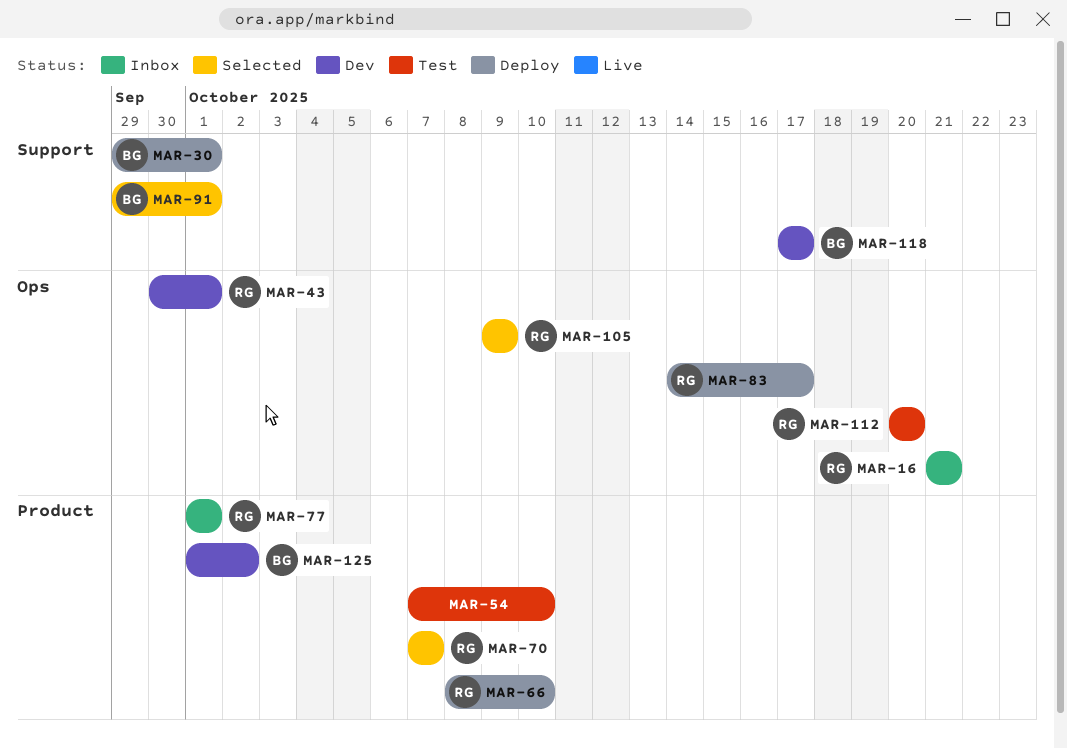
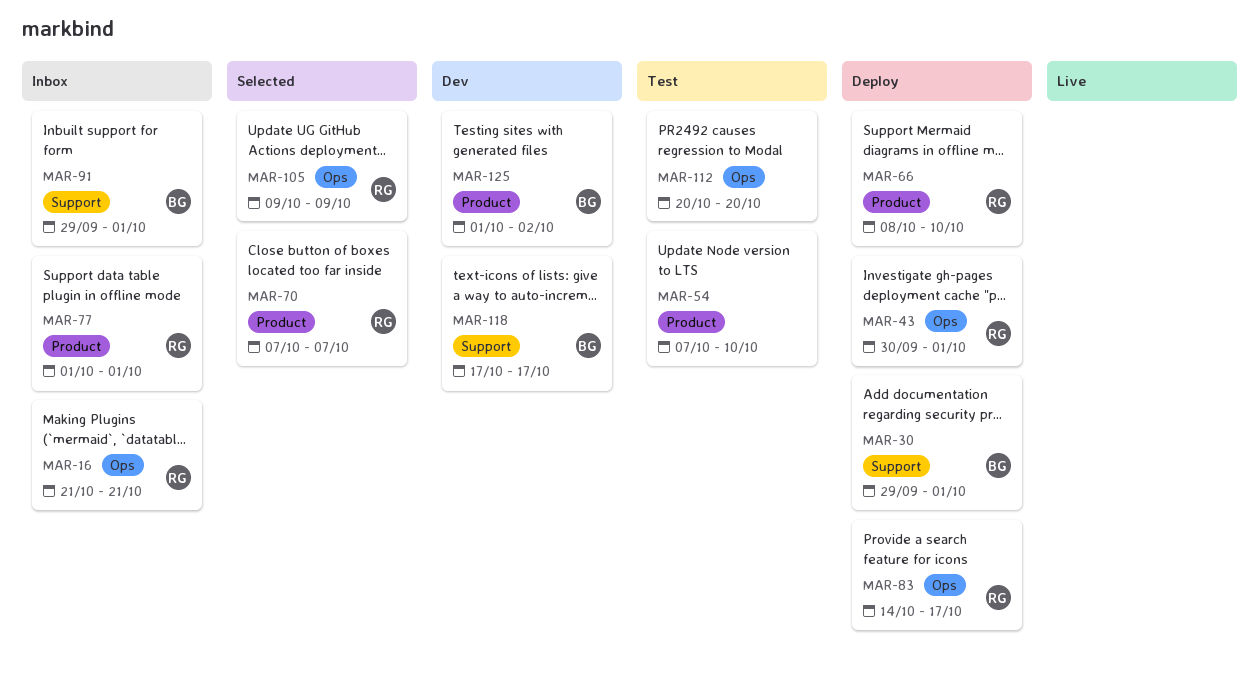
MAR-43, status: Dev -> Deploy
MAR-91, status: Selected -> Inbox
MAR-112, owner: RG -> none

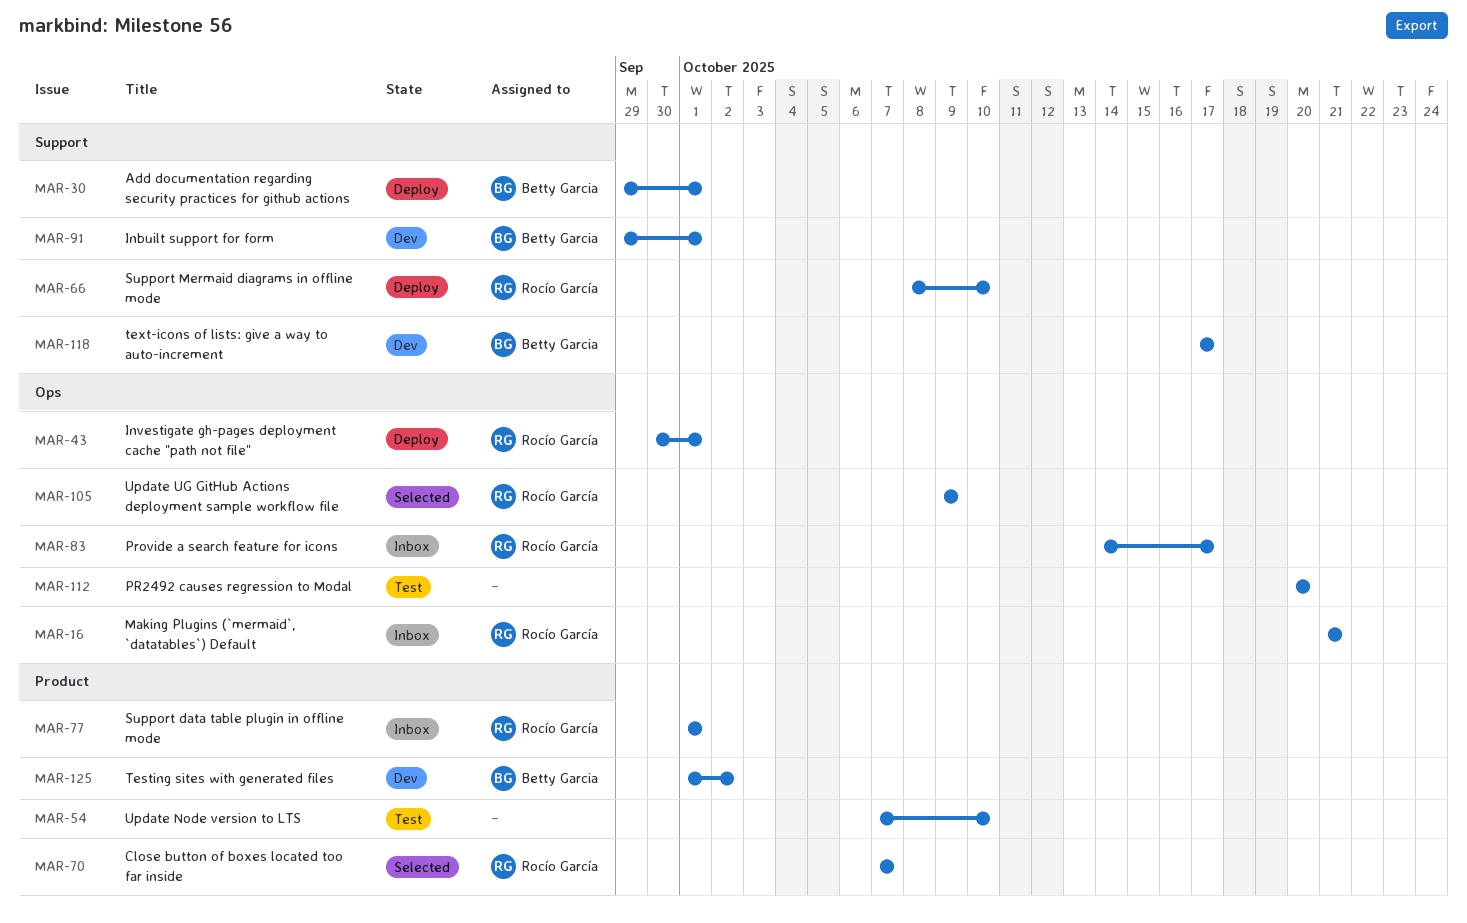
MAR-66, label: Product -> Support
MAR-83, status: Deploy -> Inbox
MAR-91, status: Inbox -> Dev

